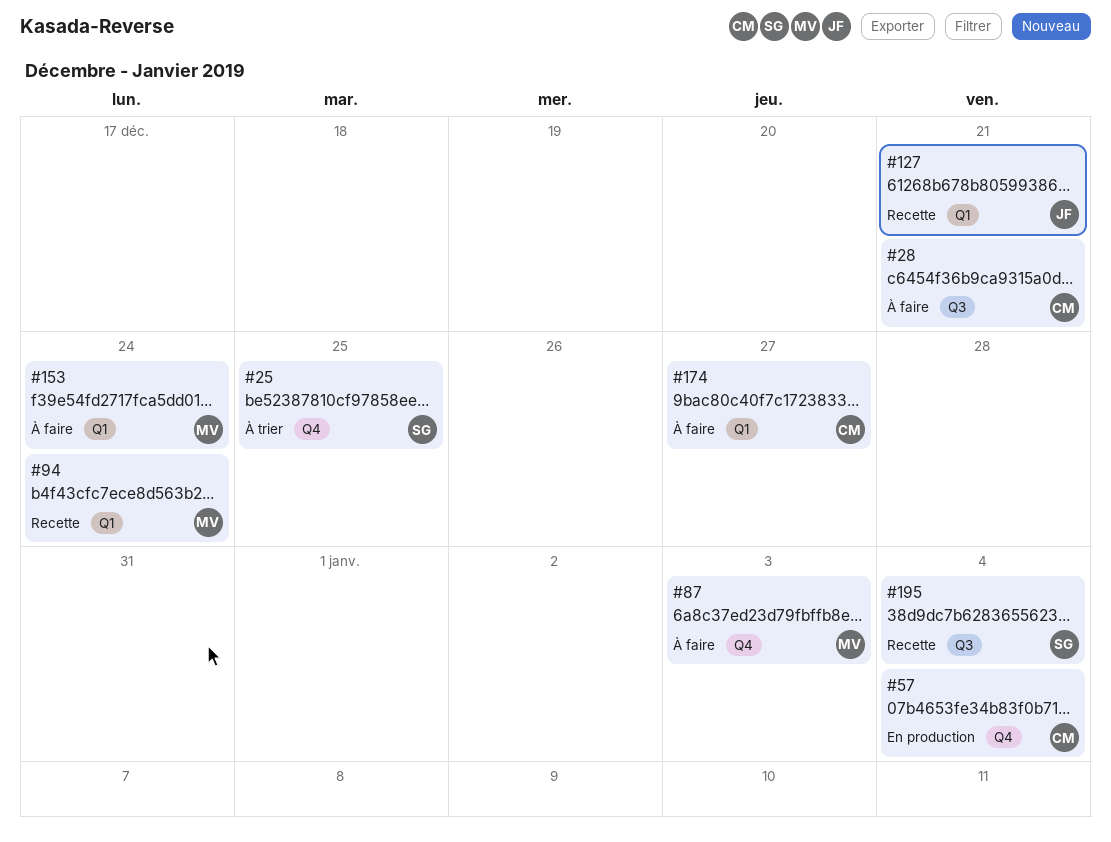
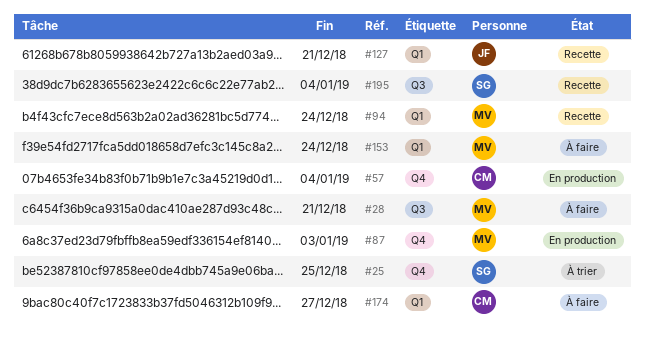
#28, owner: CM -> MV
#87, status: À faire -> En production

